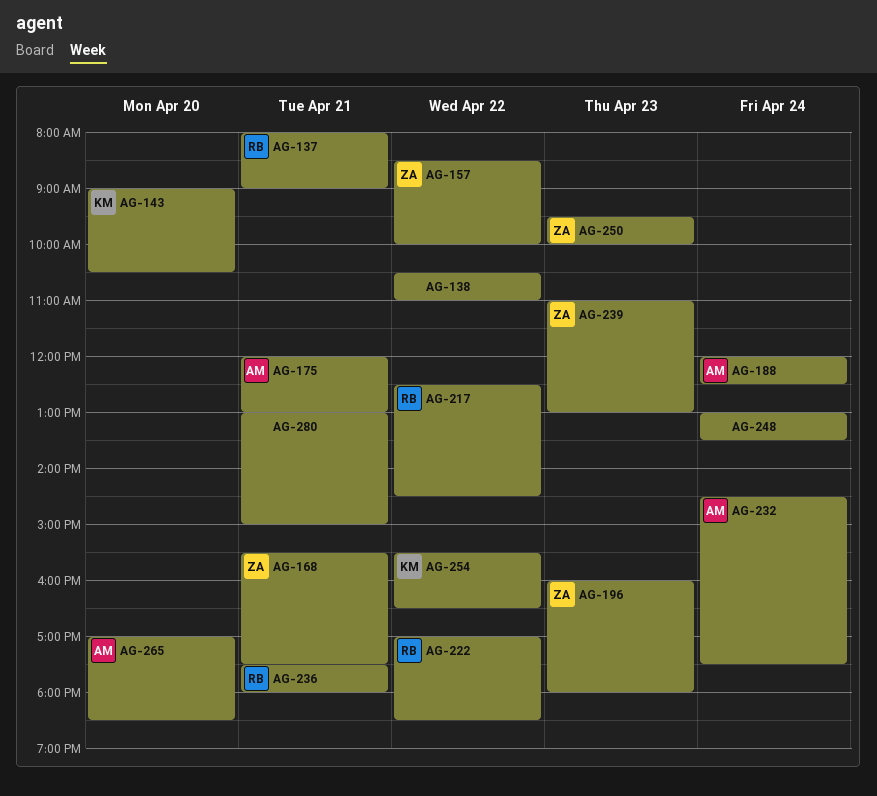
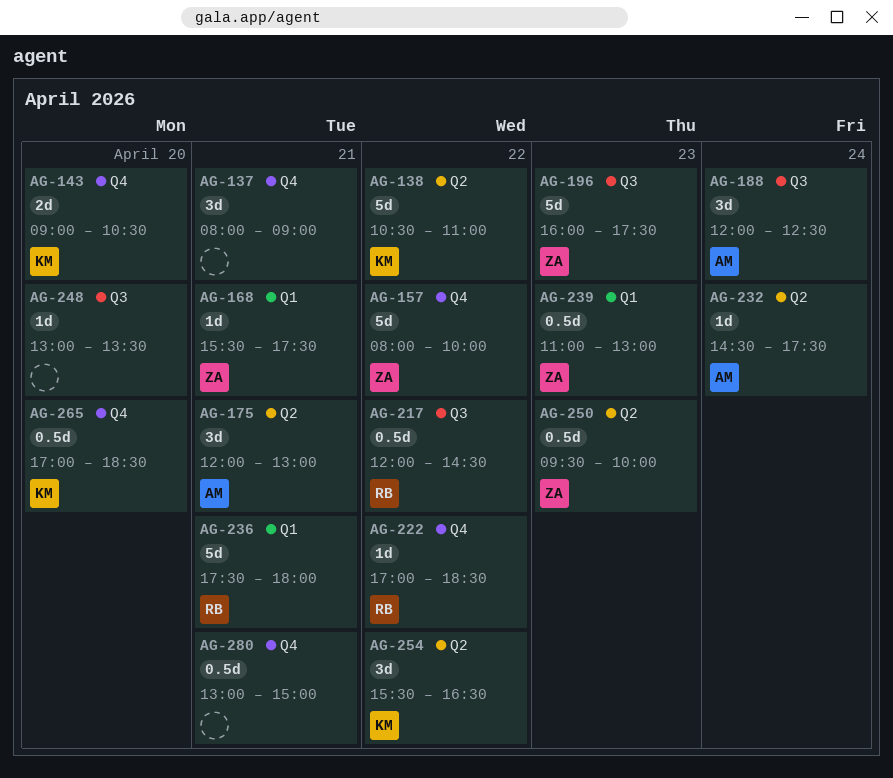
AG-137, owner: RB -> none
AG-138, owner: none -> KM
AG-157, begins: 08:30 -> 08:00
AG-196, ends: 18:00 -> 17:30
AG-217, begins: 12:30 -> 12:00
AG-248, day: Apr 24 -> Apr 20
AG-265, owner: AM -> KM

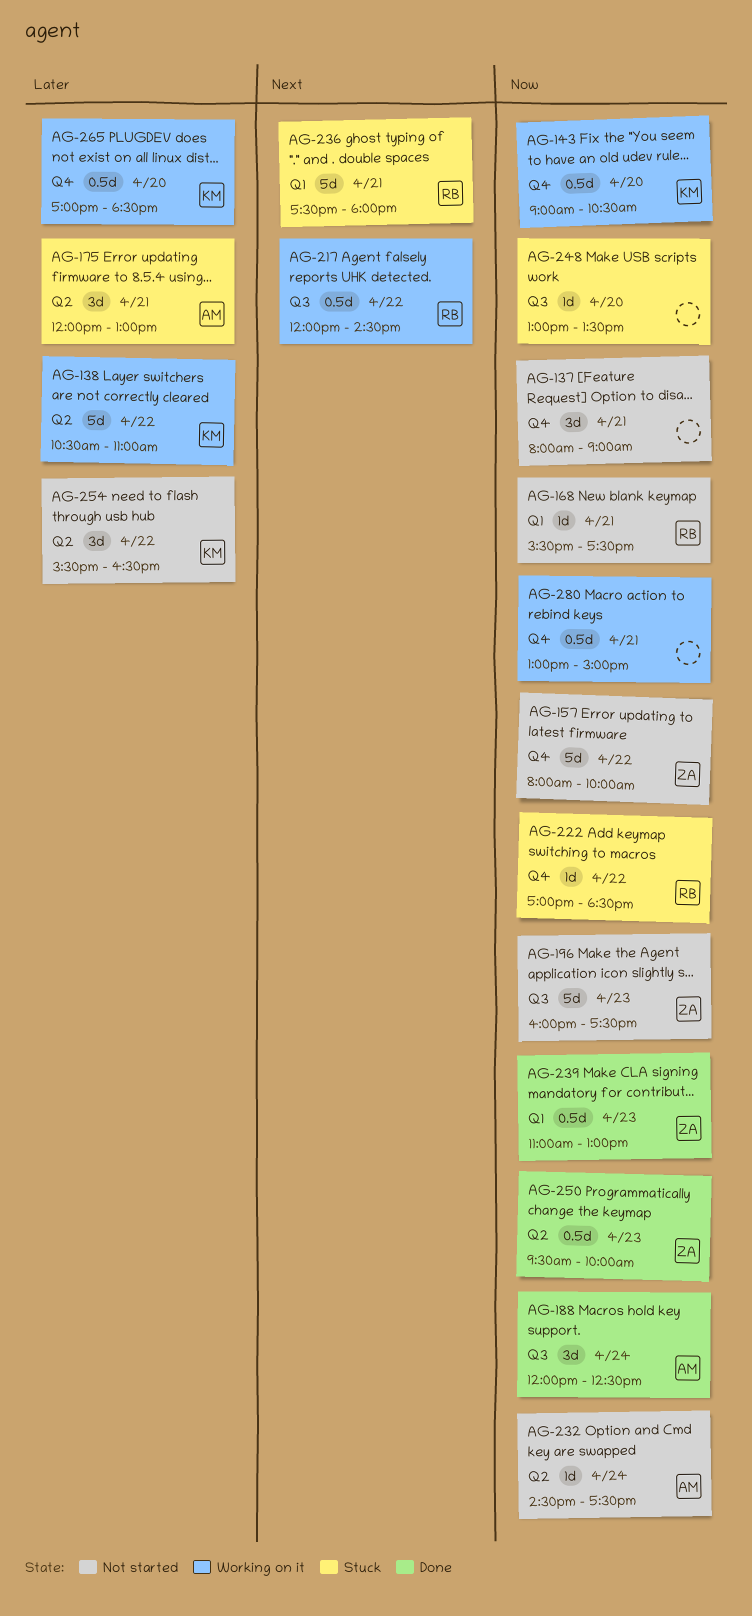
AG-143, estimate: 2d -> 0.5d
AG-168, owner: ZA -> RB

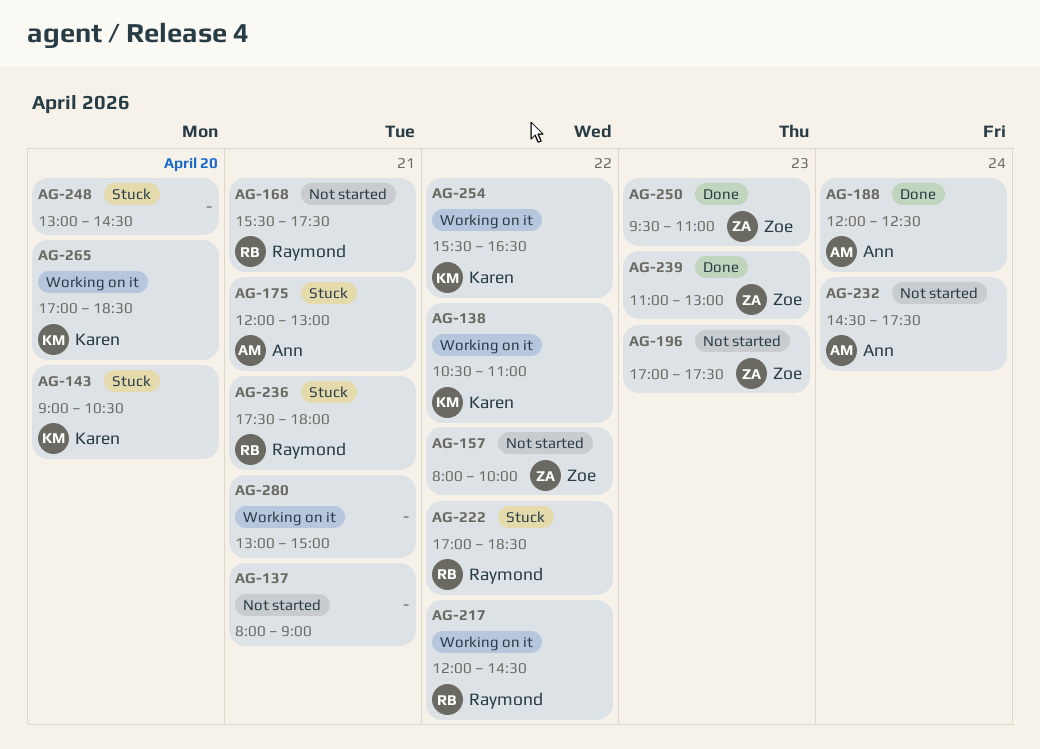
AG-143, status: Working on it -> Stuck
AG-196, begins: 16:00 -> 17:00
AG-248, ends: 13:30 -> 14:30
AG-250, ends: 10:00 -> 11:00
AG-254, status: Not started -> Working on it

